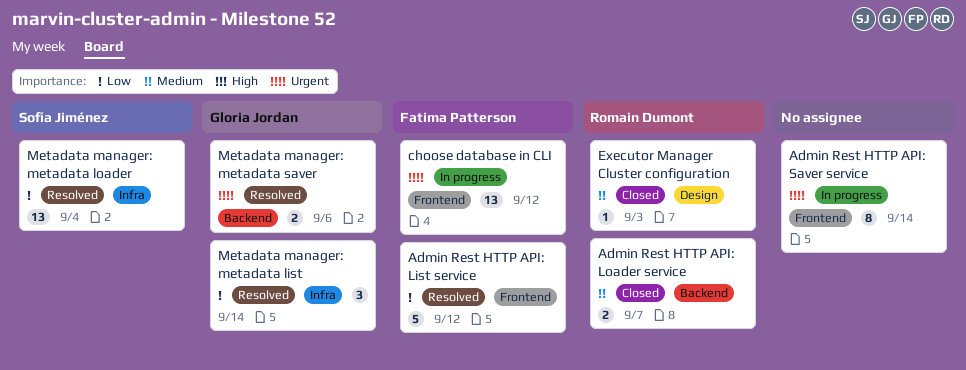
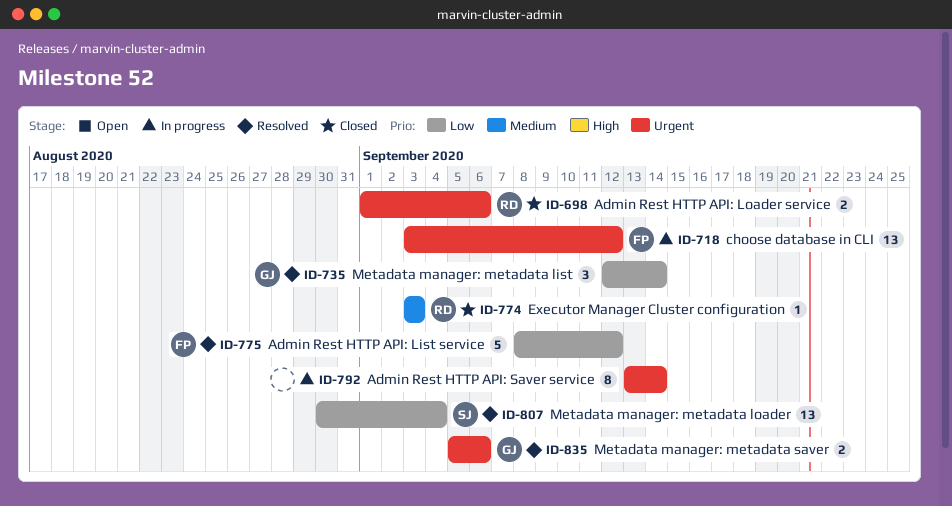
Admin Rest HTTP API: Loader service, priority: Medium -> Urgent
Admin Rest HTTP API: Loader service, due: Sep 7 -> Sep 6

